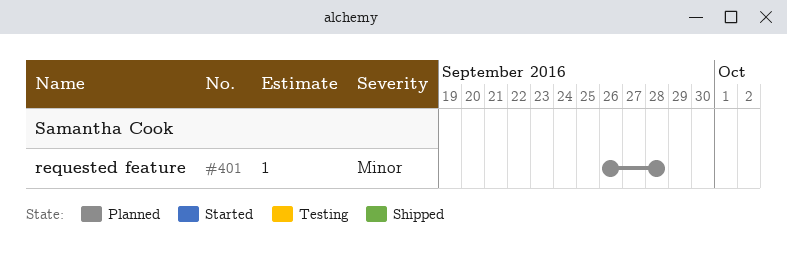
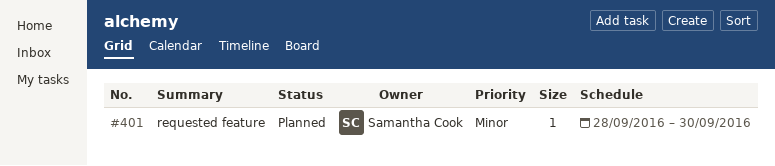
#401, start: Sep 26 -> Sep 28
#401, due: Sep 28 -> Sep 30

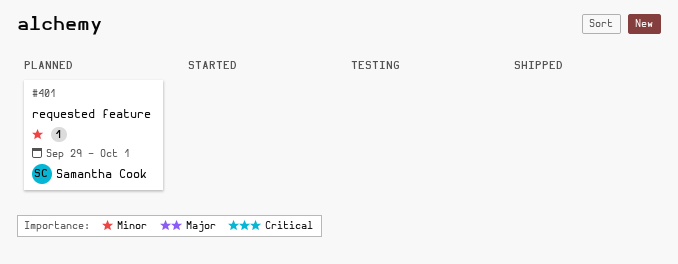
#401, start: Sep 28 -> Sep 29
#401, due: Sep 30 -> Oct 1

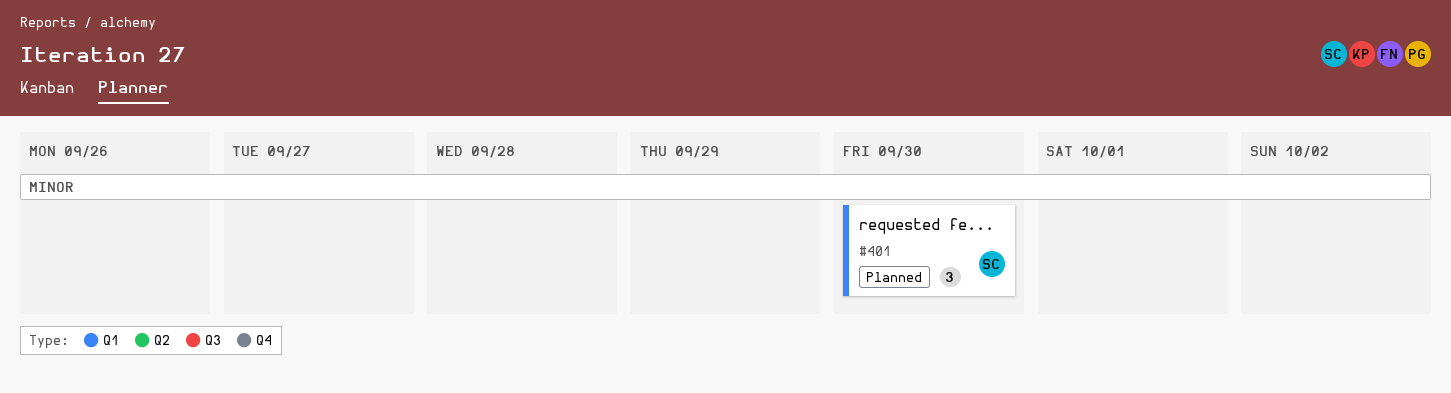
#401, estimate: 1 -> 3
#401, due: Oct 1 -> Sep 30

